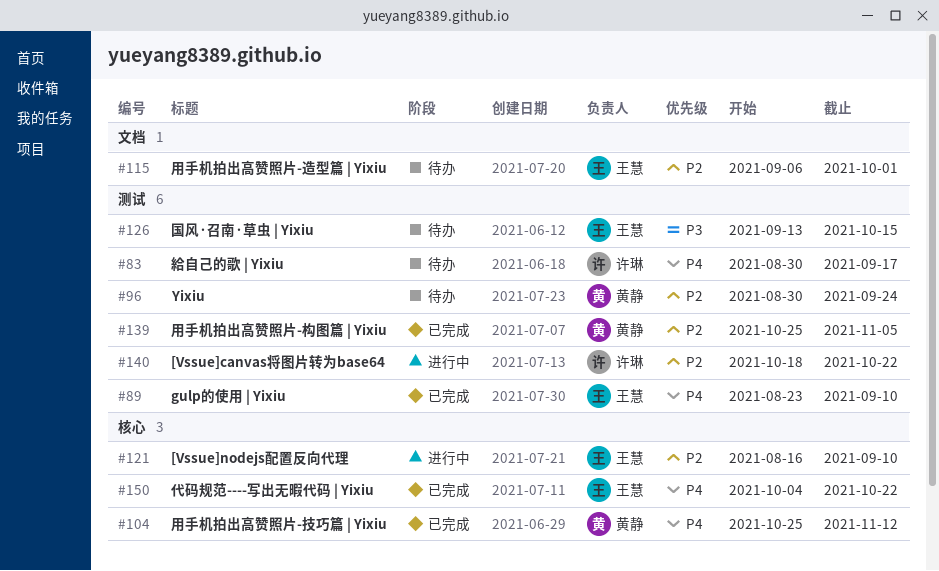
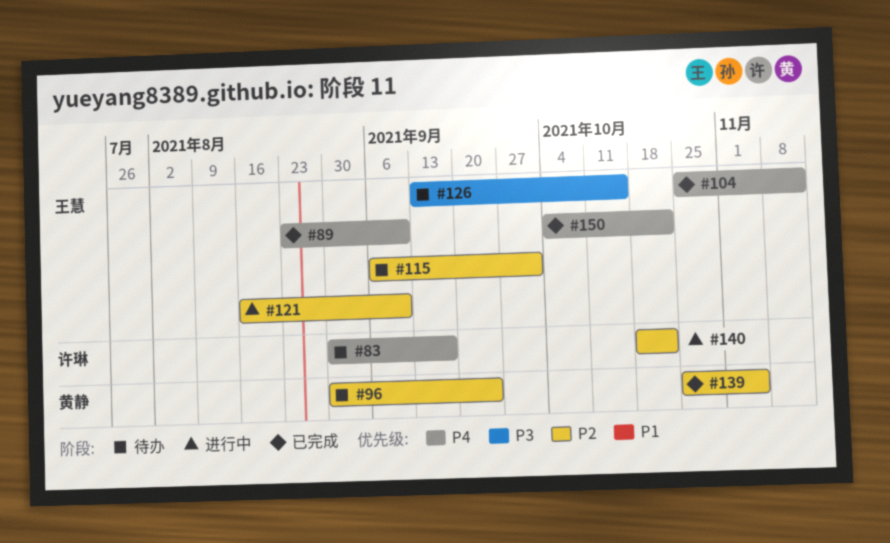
#104, owner: 黄静 -> 王慧

